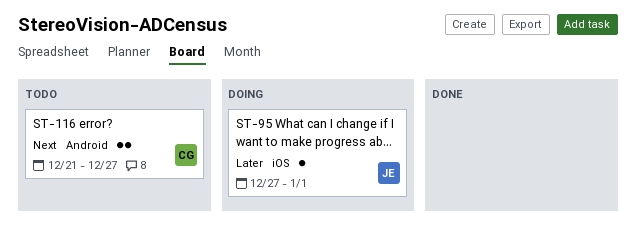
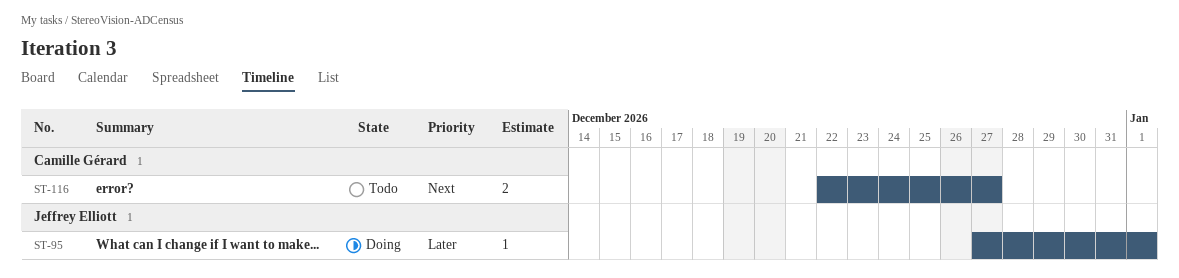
ST-116, start: Dec 21 -> Dec 22

